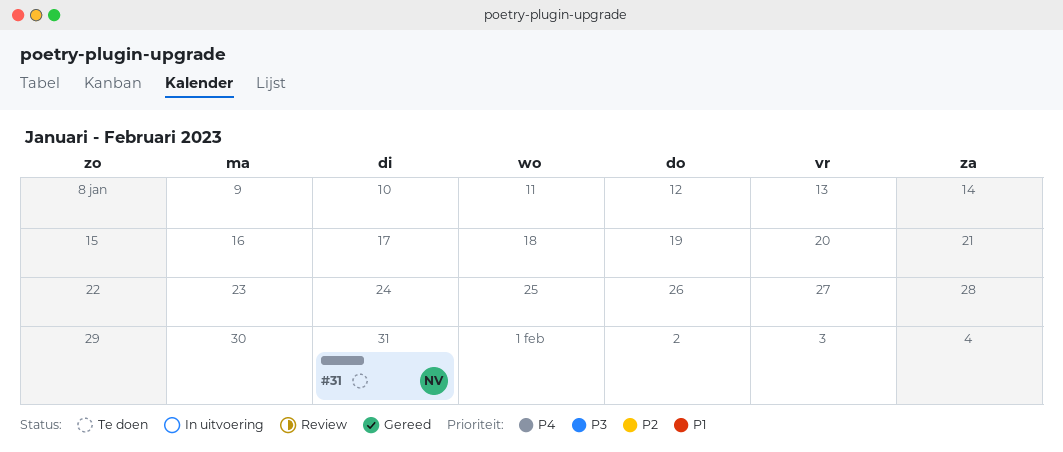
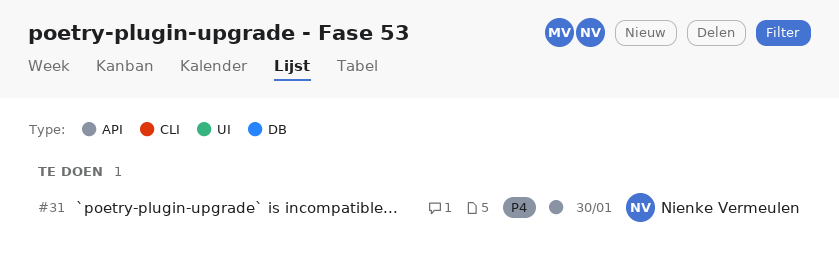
#31, due: Jan 31 -> Jan 30

